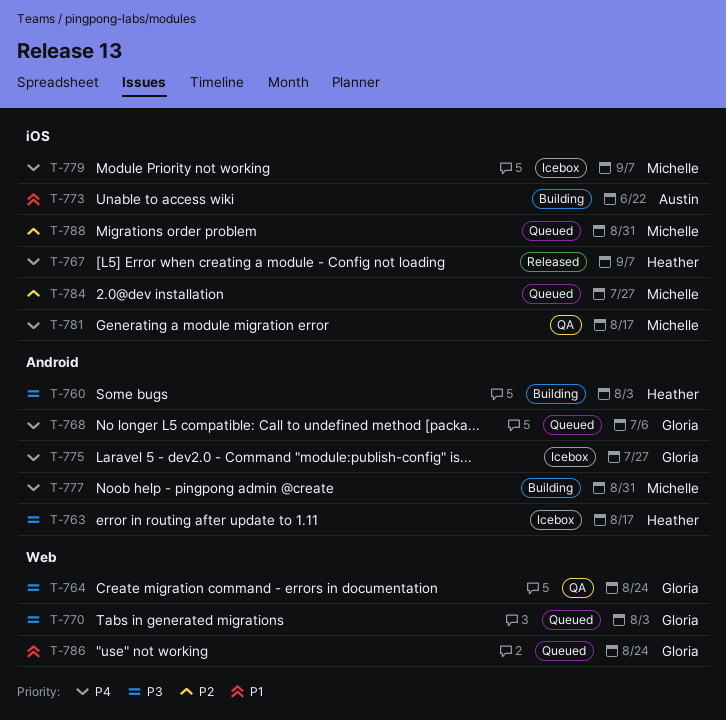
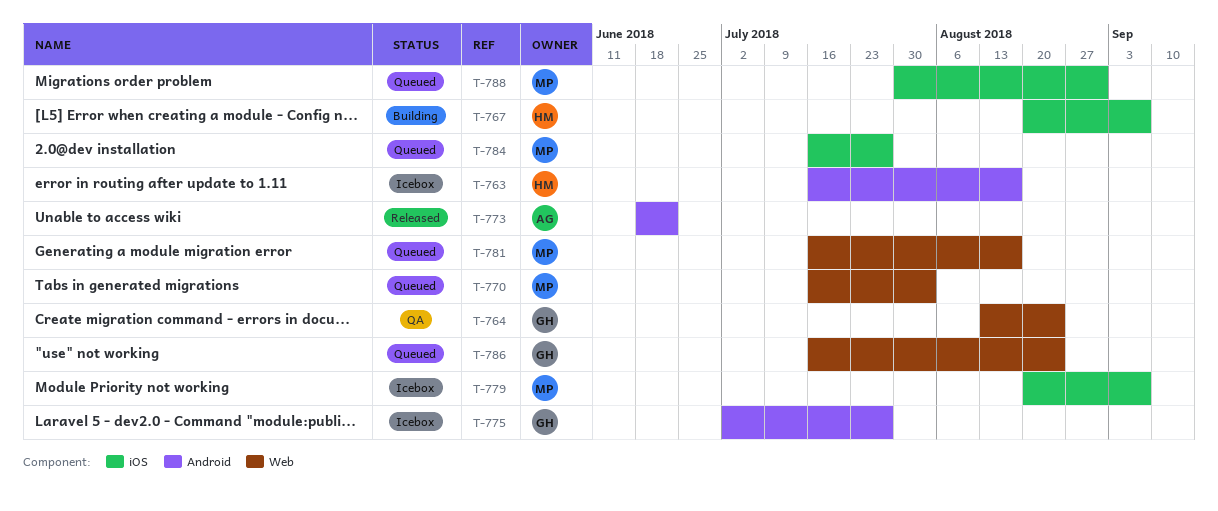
T-760: present -> none
T-767, status: Released -> Building
T-768: present -> none
T-770, owner: Gloria -> Michelle
T-773, status: Building -> Released
T-773, label: iOS -> Android
T-777: present -> none
T-781, status: QA -> Queued
T-781, label: iOS -> Web

